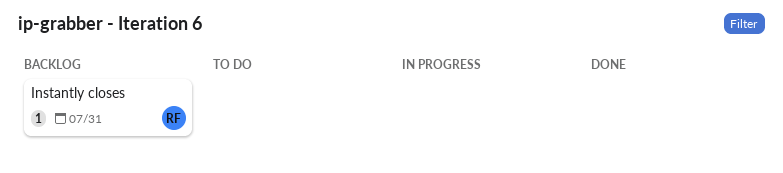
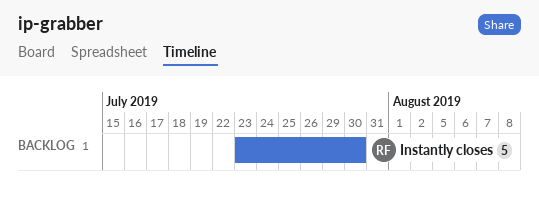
Instantly closes, estimate: 1 -> 5
Instantly closes, due: Jul 31 -> Jul 30

